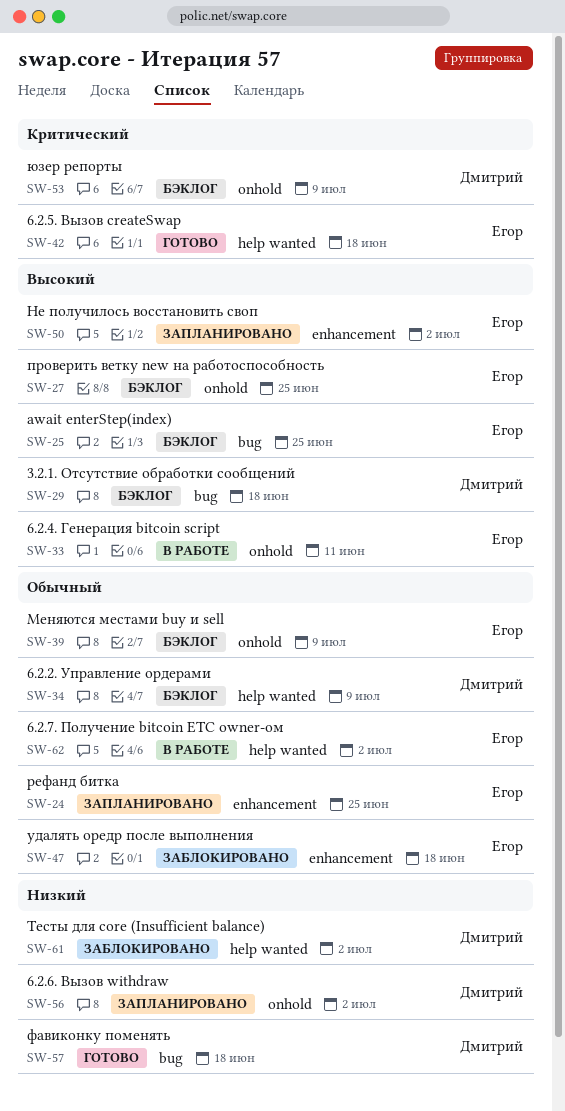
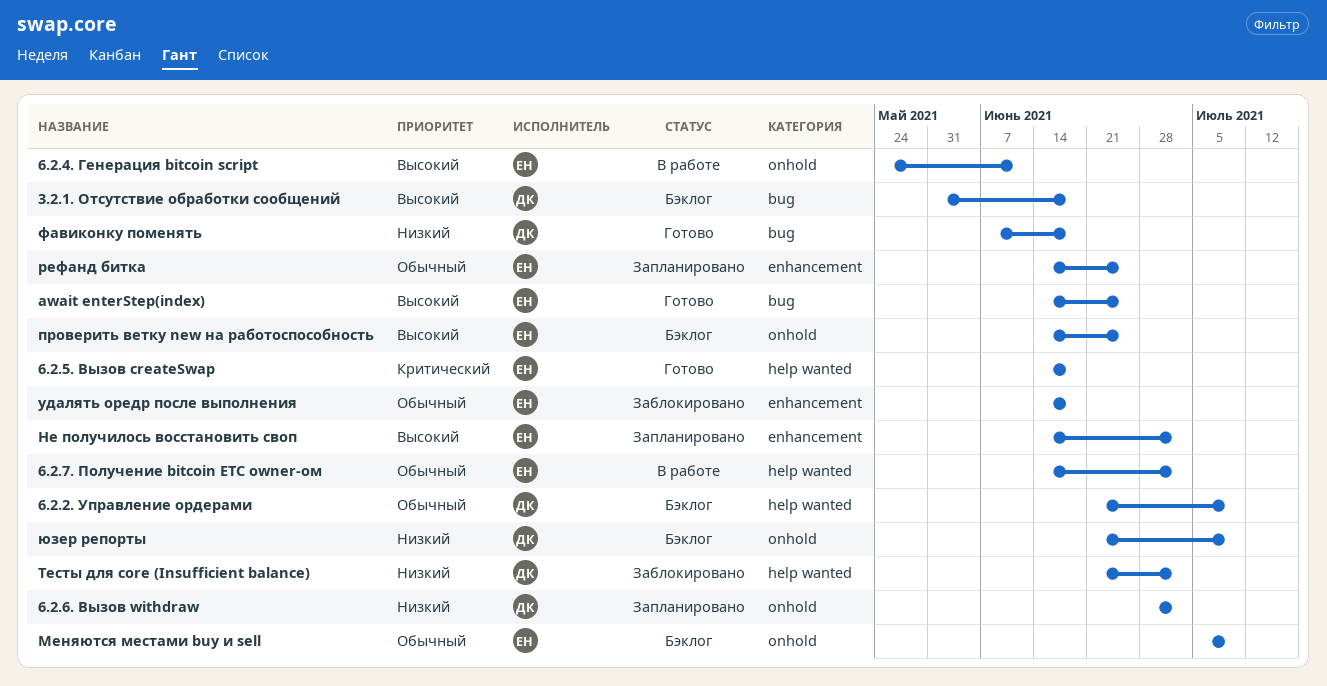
await enterStep(index), status: Бэклог -> Готово
юзер репорты, priority: Критический -> Низкий

